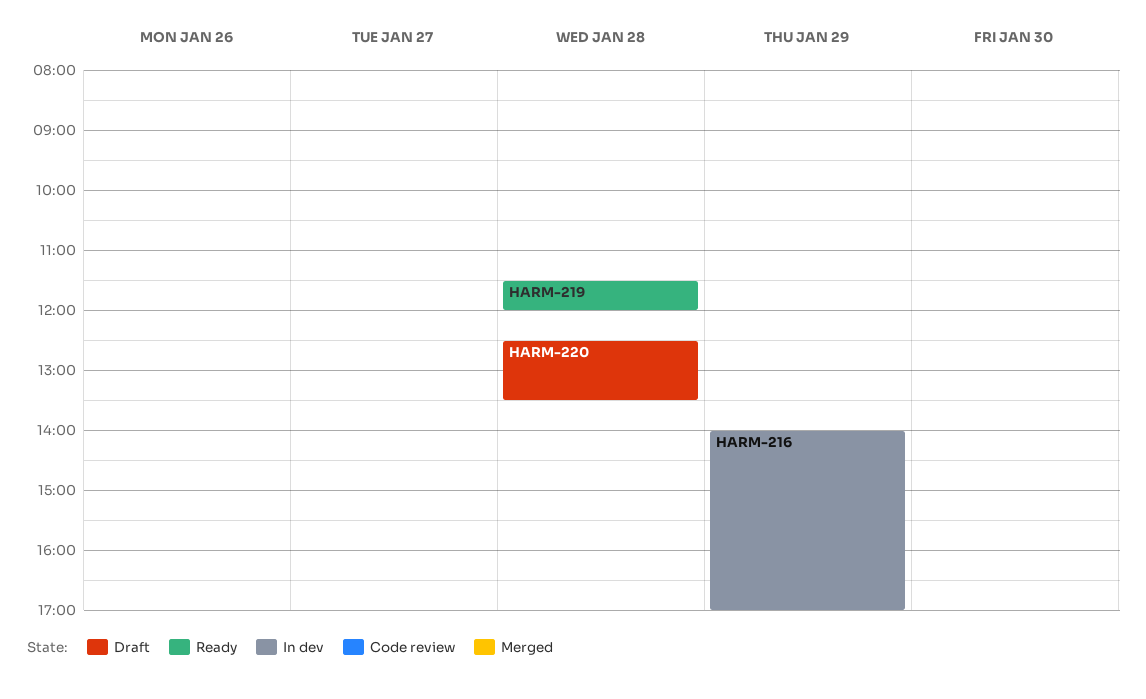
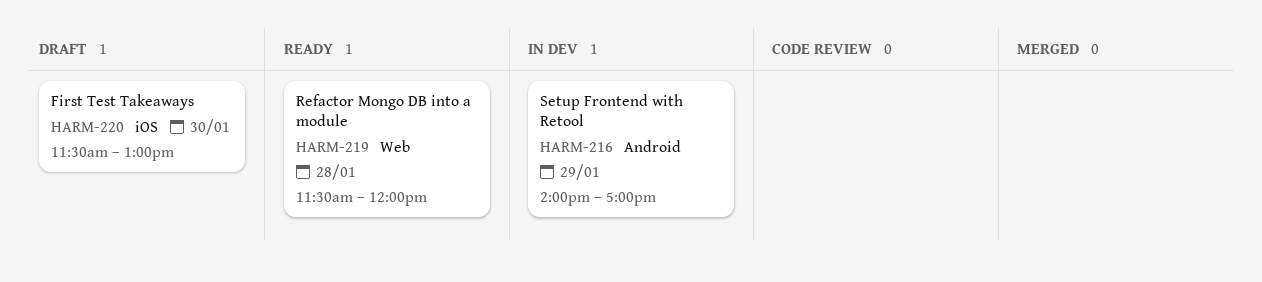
HARM-220, day: Jan 28 -> Jan 30
HARM-220, begins: 12:30 -> 11:30
HARM-220, ends: 13:30 -> 13:00

